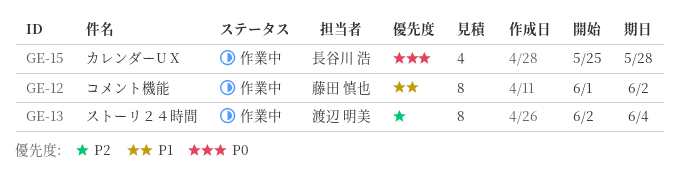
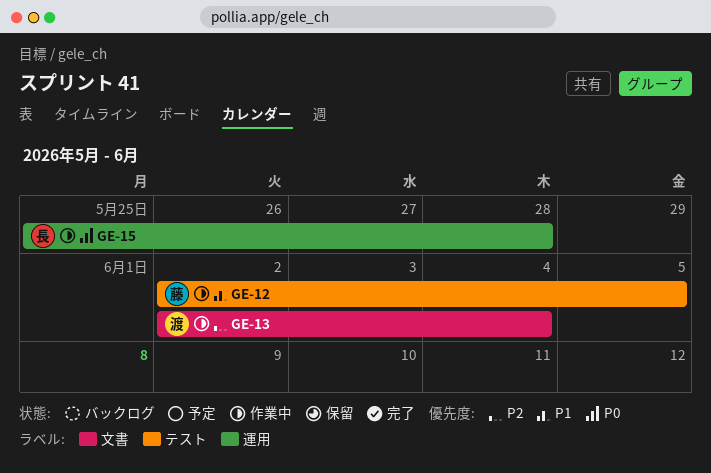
GE-12, start: Jun 1 -> Jun 2
GE-12, due: Jun 2 -> Jun 5

